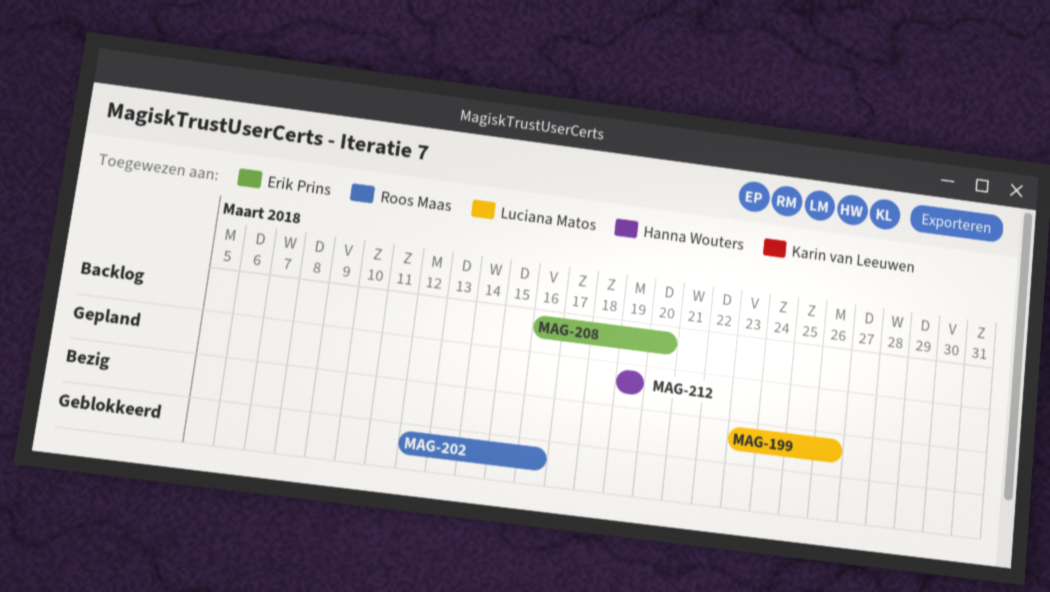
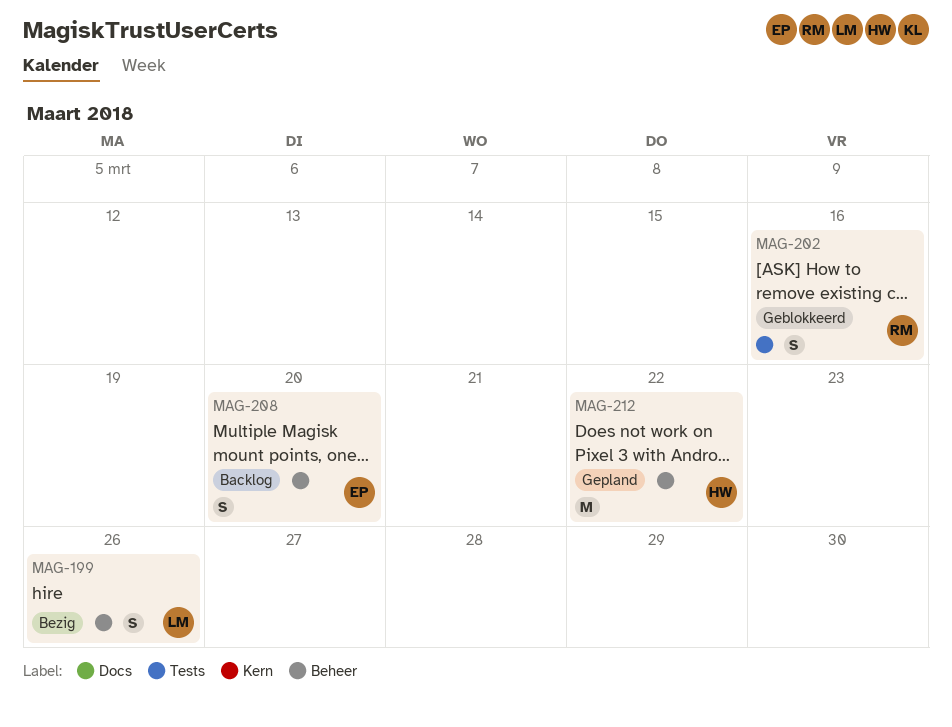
MAG-212, due: Mar 19 -> Mar 22

